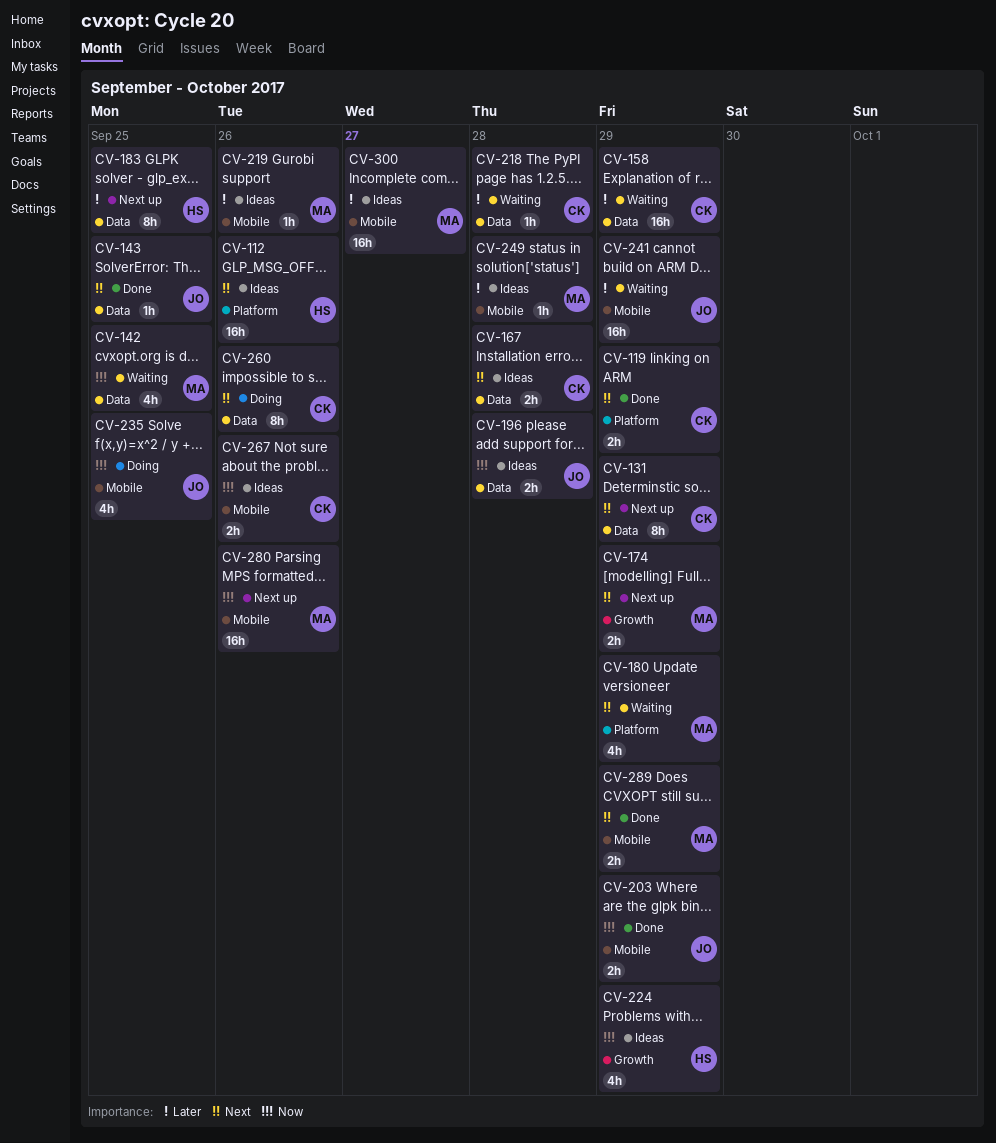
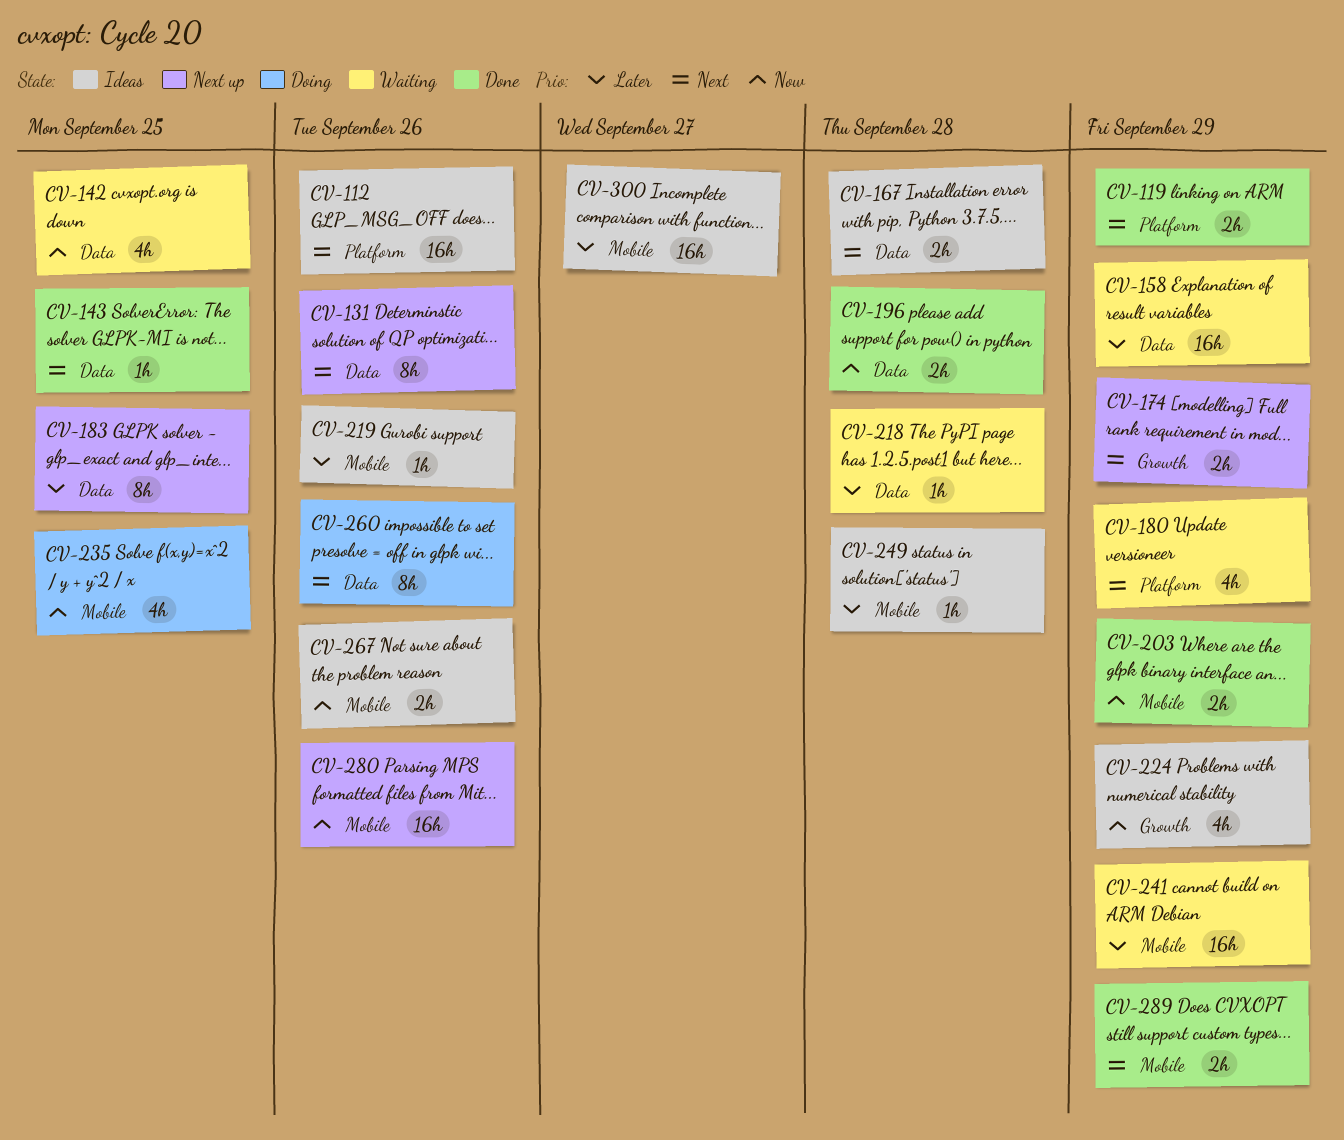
CV-131, due: Sep 29 -> Sep 26
CV-196, status: Ideas -> Done

